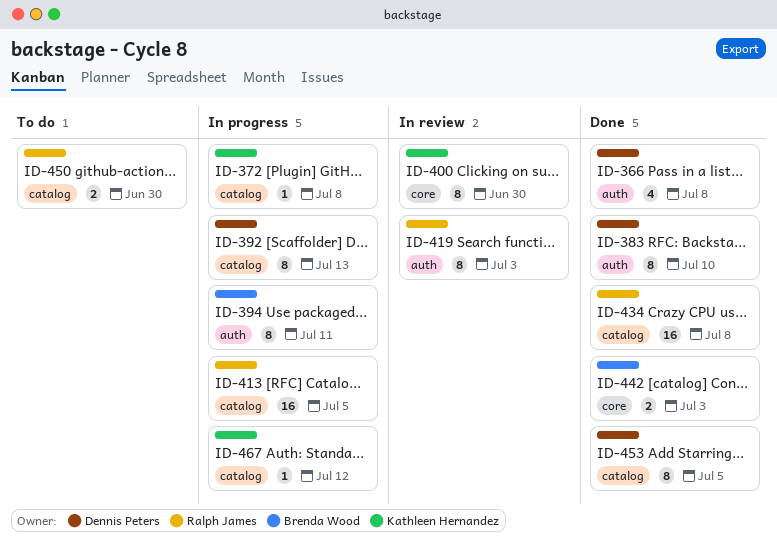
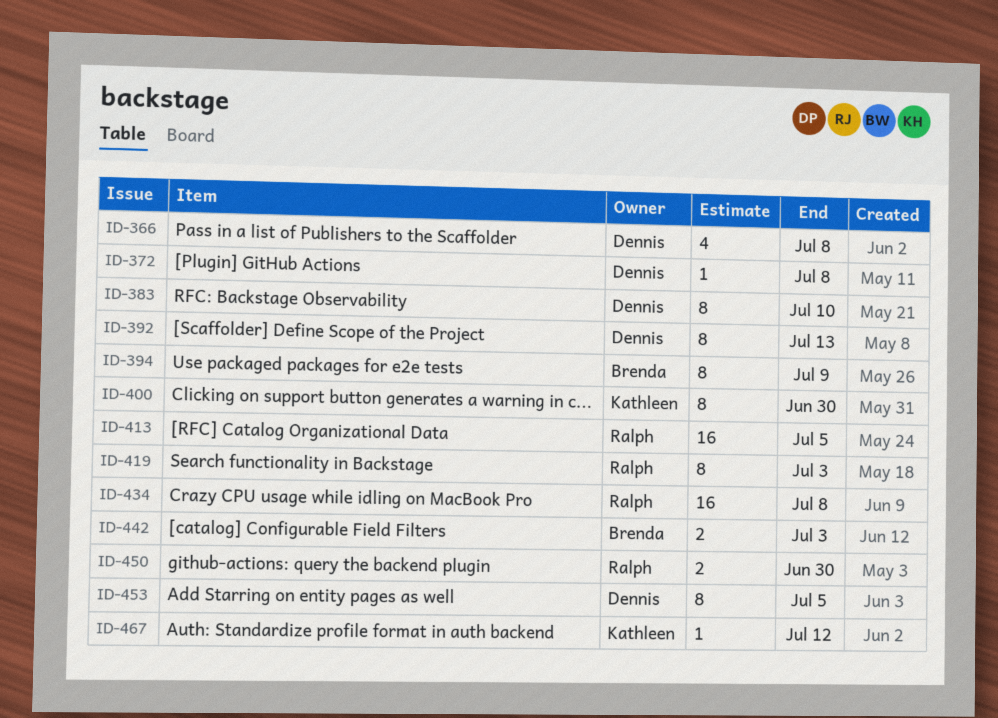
ID-372, owner: Kathleen Hernandez -> Dennis Peters
ID-394, due: Jul 11 -> Jul 9

